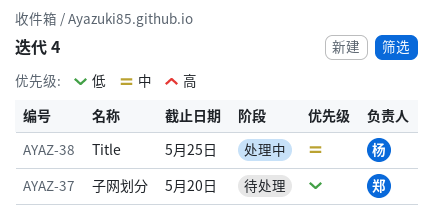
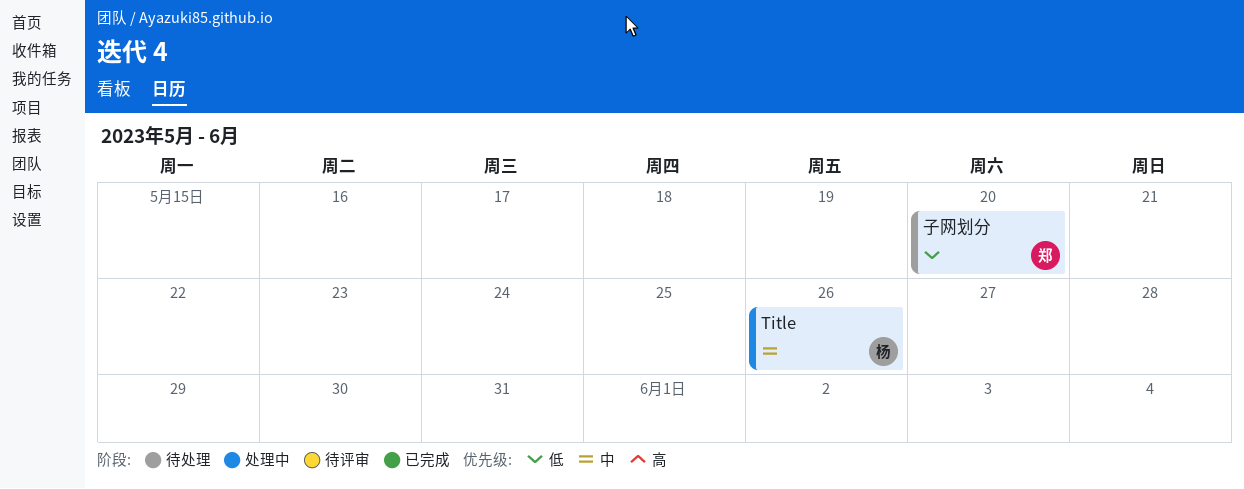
Title, due: May 25 -> May 26

